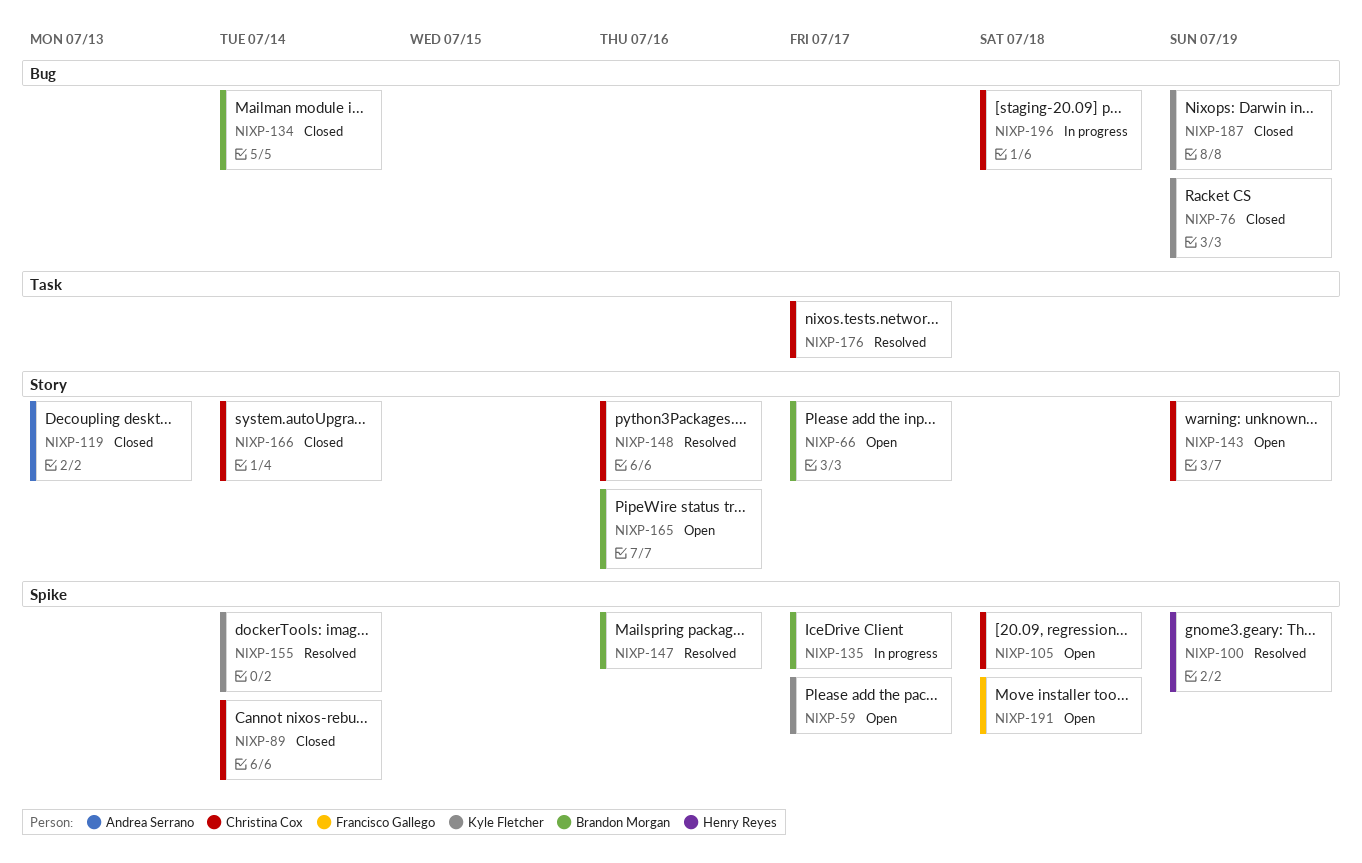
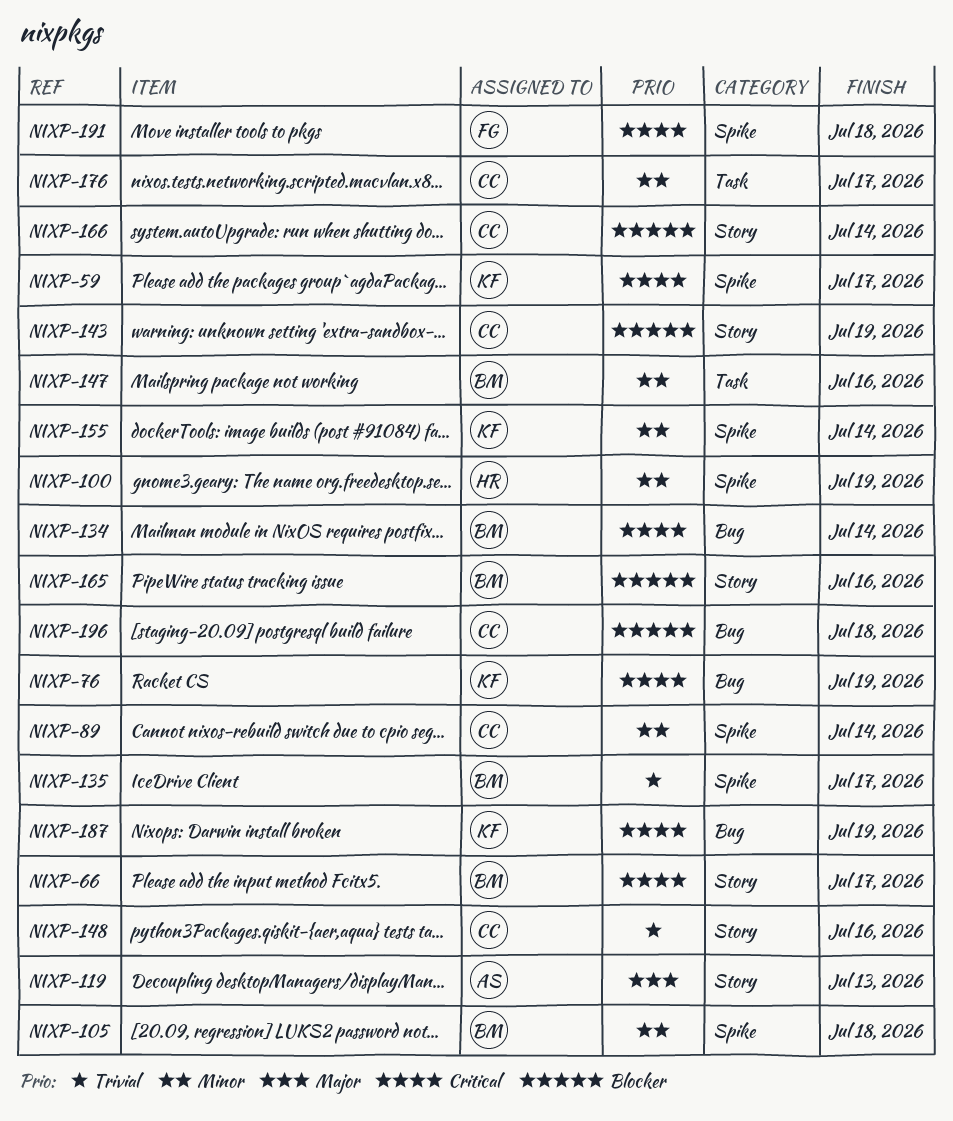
NIXP-105, owner: Christina Cox -> Brandon Morgan
NIXP-147, label: Spike -> Task

